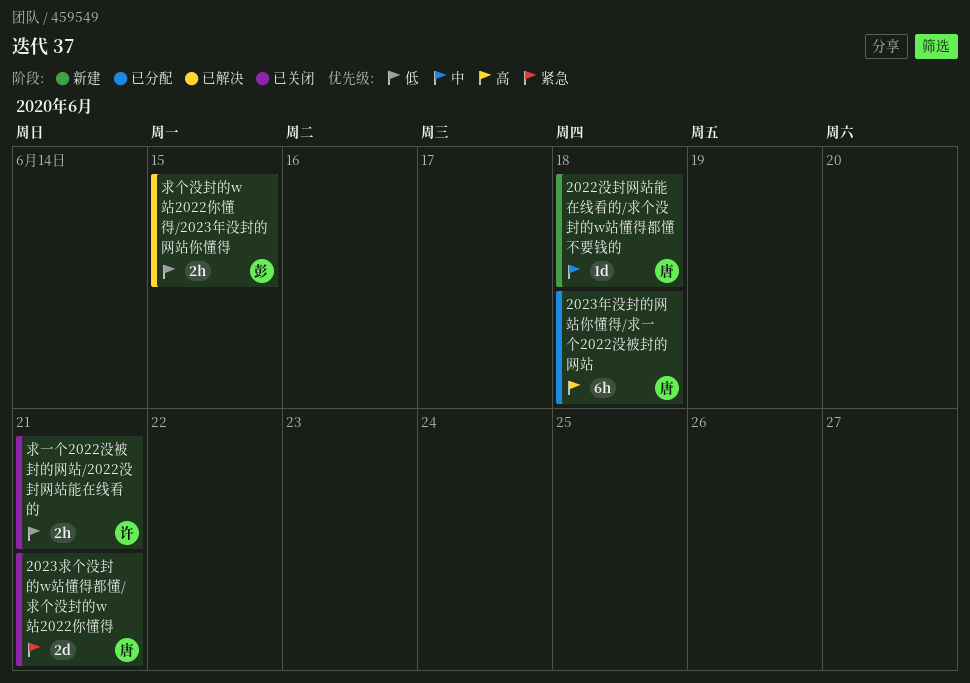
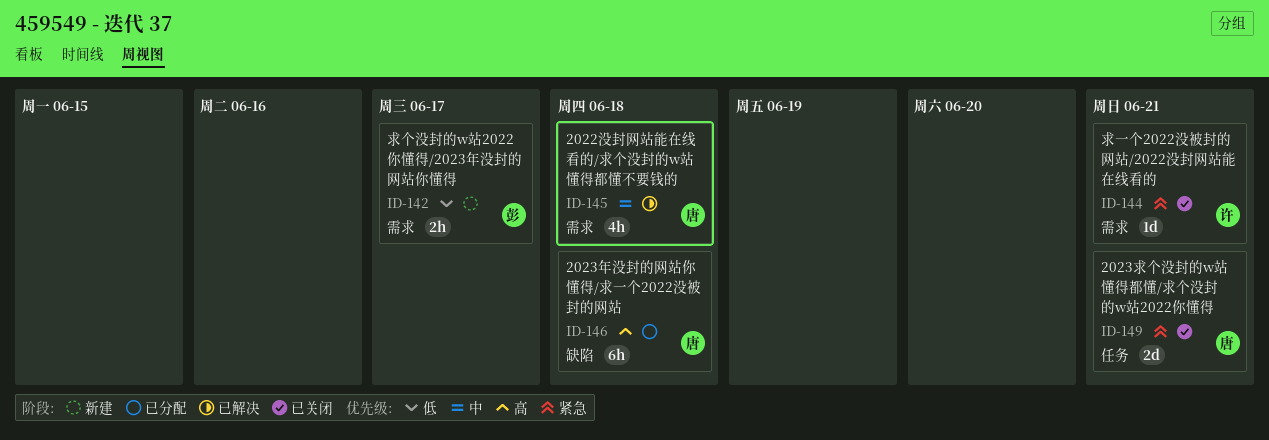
2022没封网站能在线看的/求个没封的w站懂得都懂不要钱的, status: 新建 -> 已解决
2022没封网站能在线看的/求个没封的w站懂得都懂不要钱的, estimate: 1d -> 4h
求一个2022没被封的网站/2022没封网站能在线看的, priority: 低 -> 紧急
求一个2022没被封的网站/2022没封网站能在线看的, estimate: 2h -> 1d
求个没封的w站2022你懂得/2023年没封的网站你懂得, status: 已解决 -> 新建
求个没封的w站2022你懂得/2023年没封的网站你懂得, due: Jun 15 -> Jun 17

